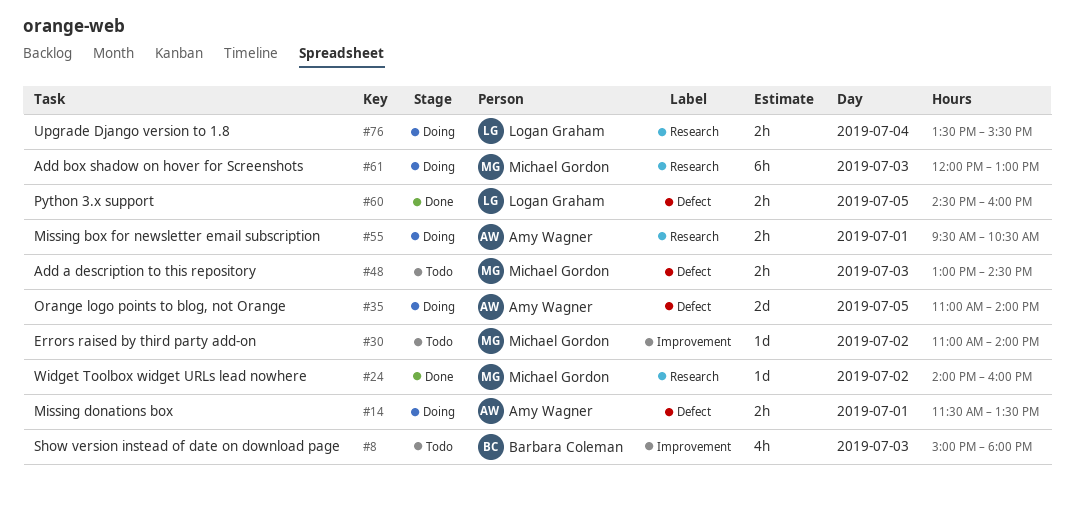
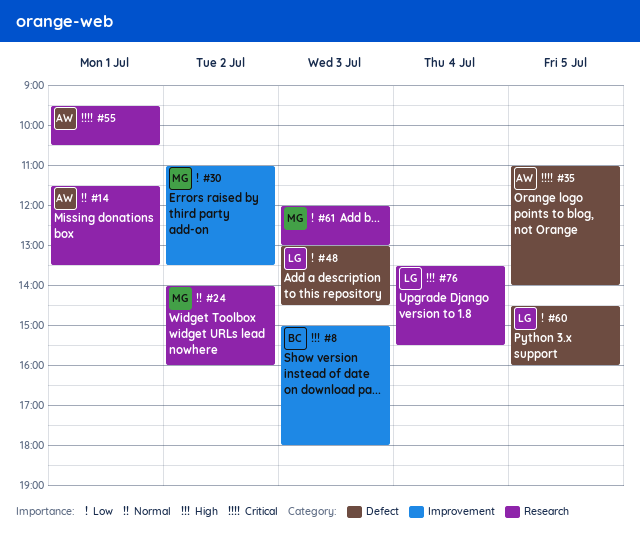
#14, label: Defect -> Research
#30, ends: 14:00 -> 13:30
#48, owner: Michael Gordon -> Logan Graham

